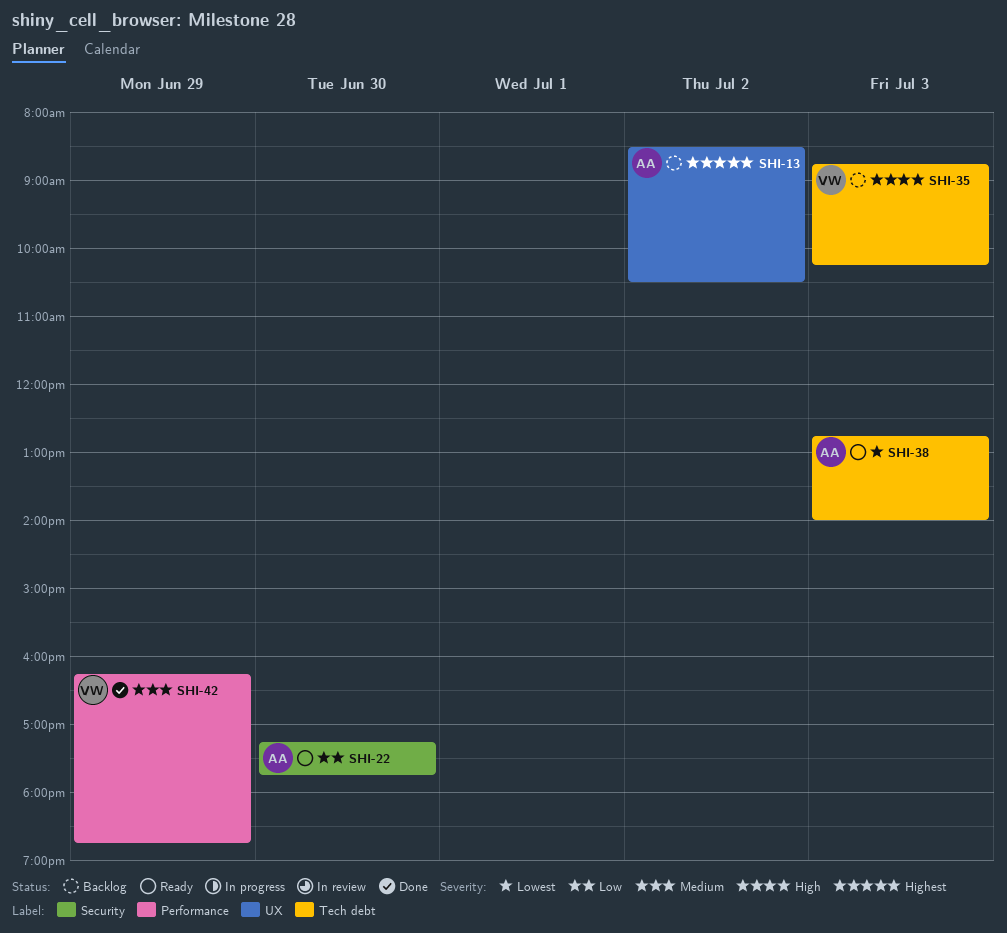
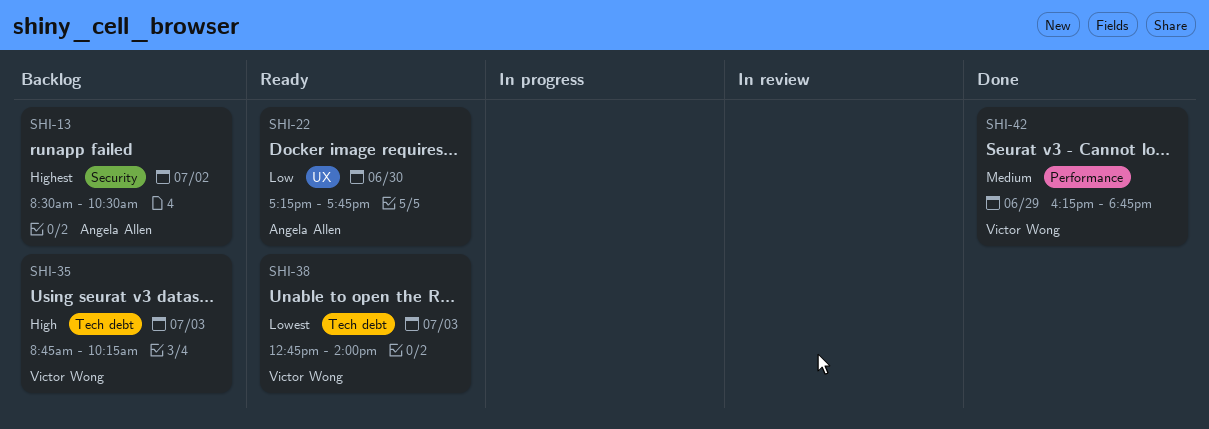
SHI-13, label: UX -> Security
SHI-22, label: Security -> UX
SHI-38, owner: Angela Allen -> Victor Wong

